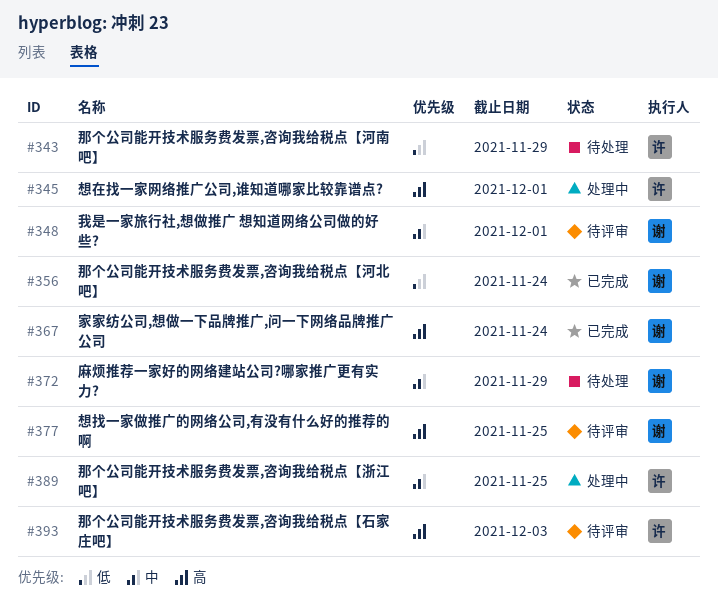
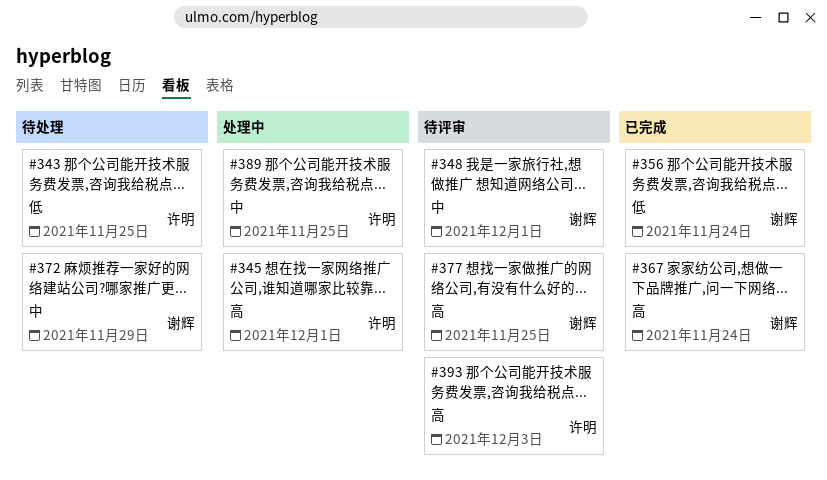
#343, due: Nov 29 -> Nov 25

